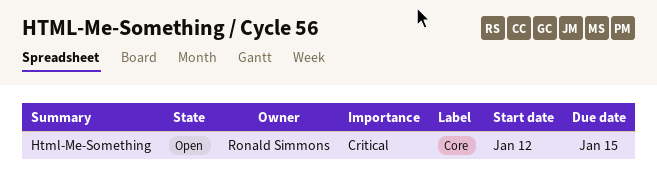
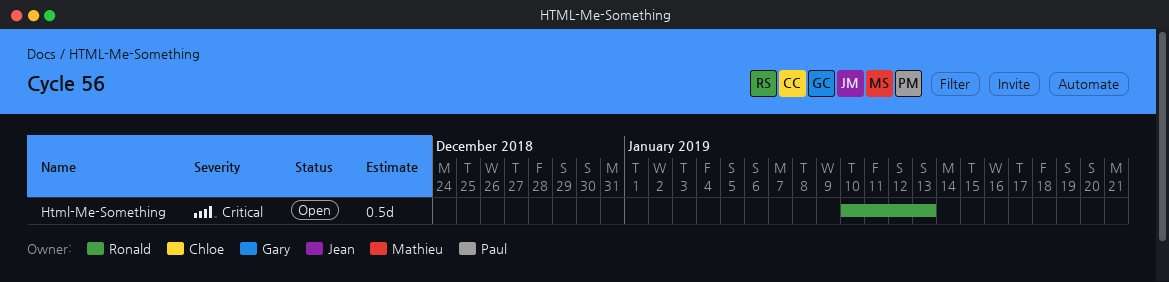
Html-Me-Something, start: Jan 12 -> Jan 10
Html-Me-Something, due: Jan 15 -> Jan 13

